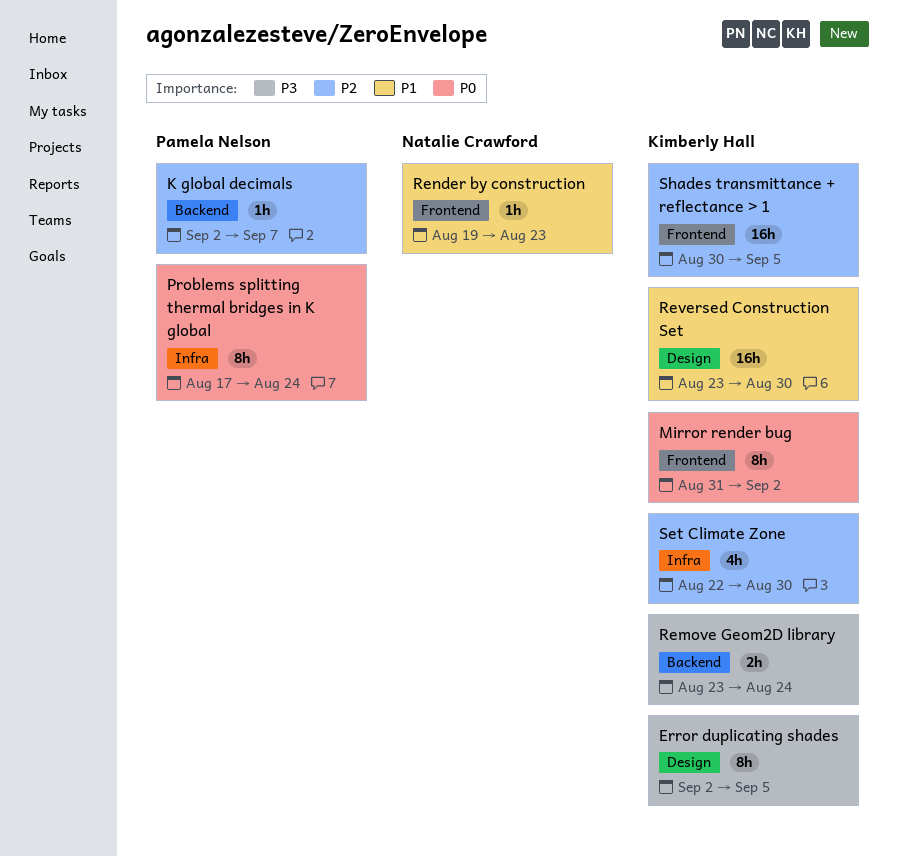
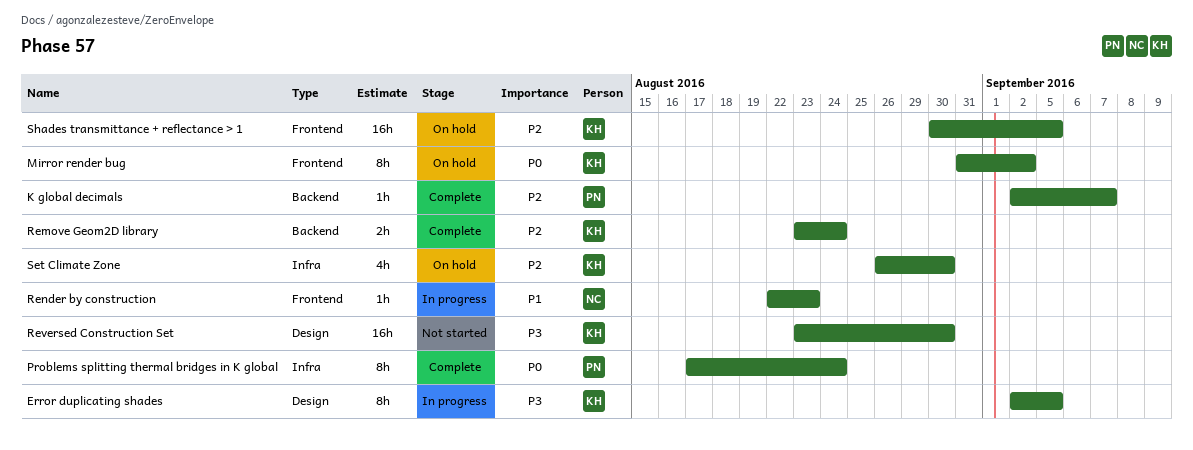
Remove Geom2D library, priority: P3 -> P2
Render by construction, start: Aug 19 -> Aug 22
Reversed Construction Set, priority: P1 -> P3
Set Climate Zone, start: Aug 22 -> Aug 26

